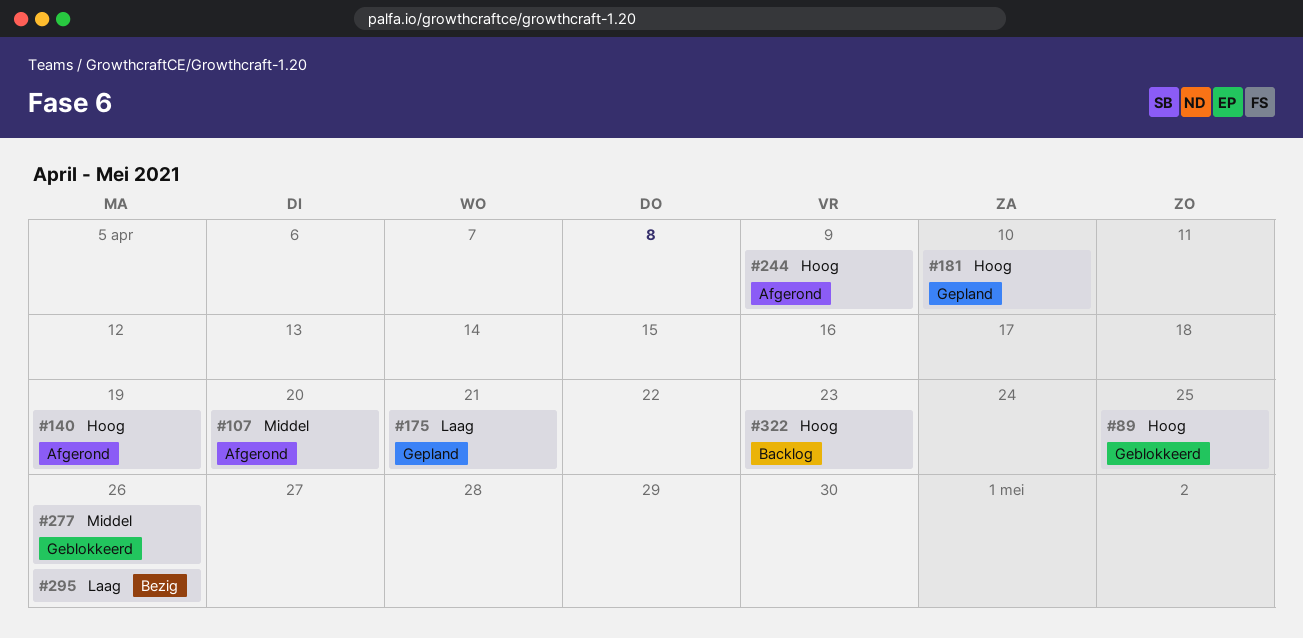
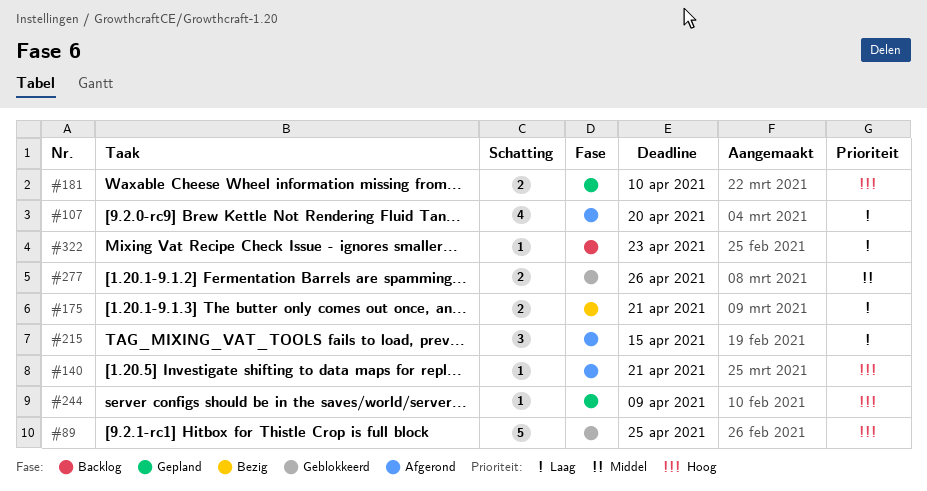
#107, priority: Middel -> Laag
#140, due: Apr 19 -> Apr 21
#175, status: Gepland -> Bezig
#215: none -> present
#244, status: Afgerond -> Gepland
#295: present -> none
#322, priority: Hoog -> Laag

